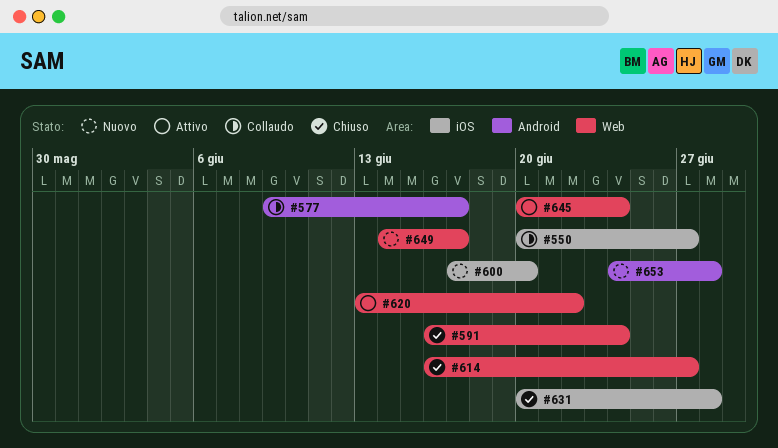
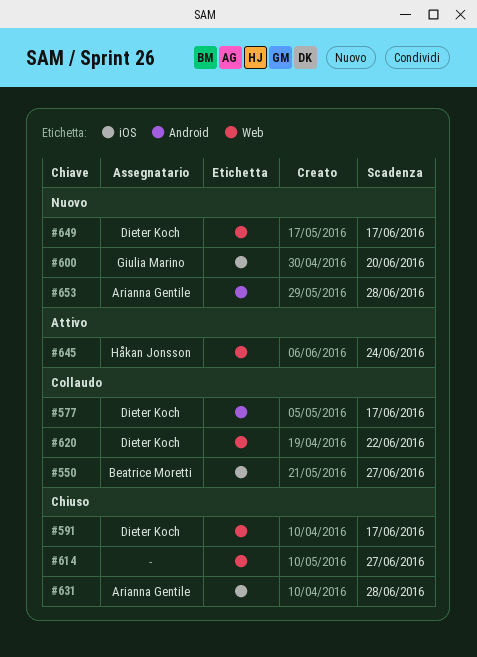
#591, due: Jun 24 -> Jun 17
#620, status: Attivo -> Collaudo

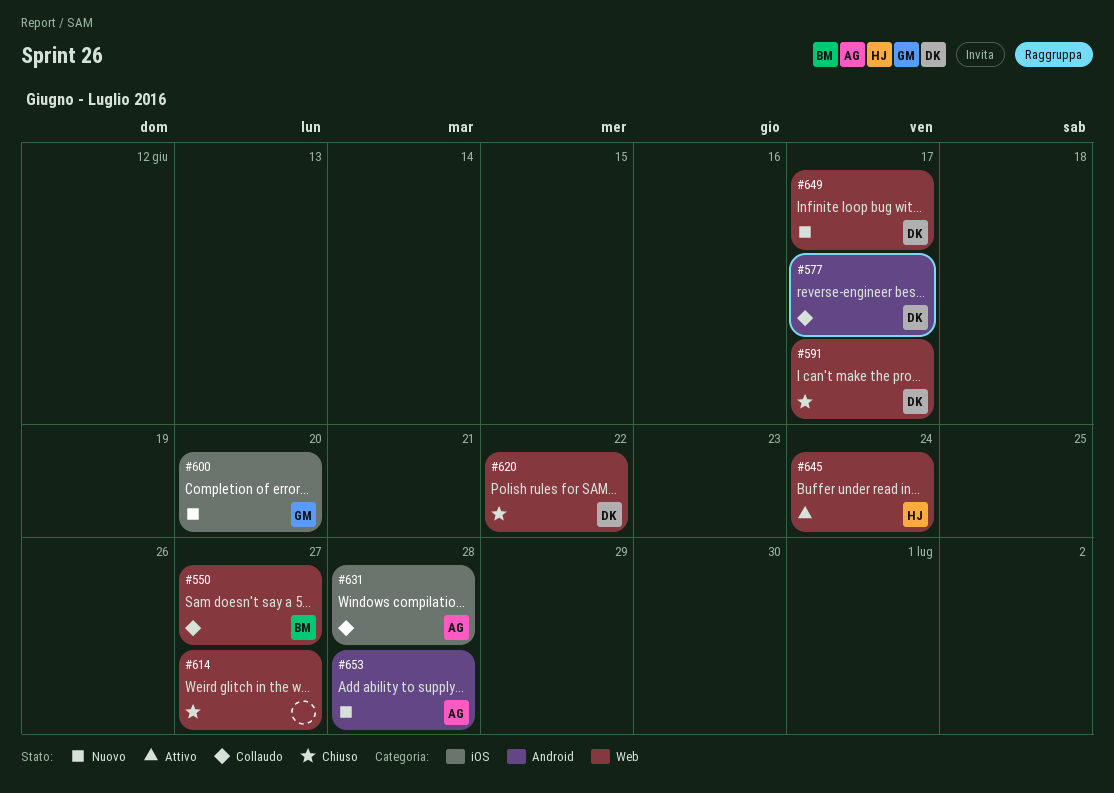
#550, label: iOS -> Web
#620, status: Collaudo -> Chiuso
#631, status: Chiuso -> Collaudo

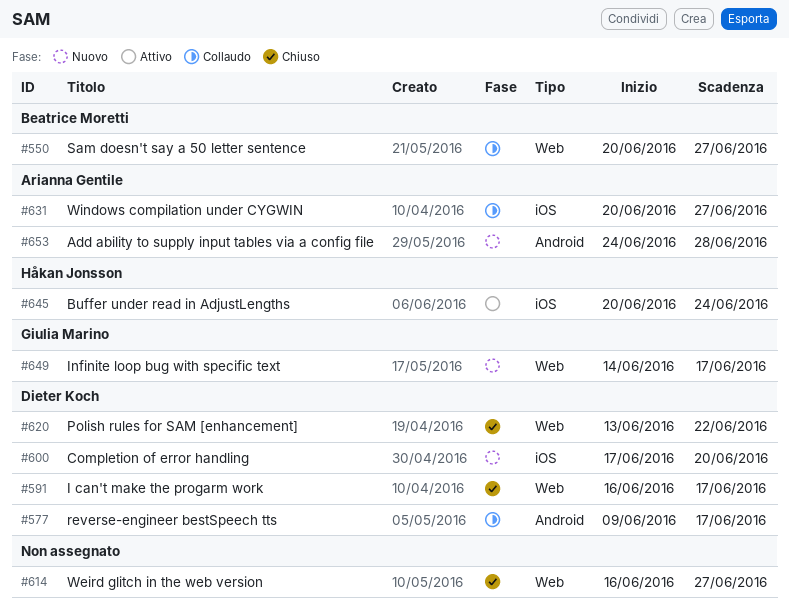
#600, owner: Giulia Marino -> Dieter Koch
#631, due: Jun 28 -> Jun 27
#645, label: Web -> iOS
#649, owner: Dieter Koch -> Giulia Marino

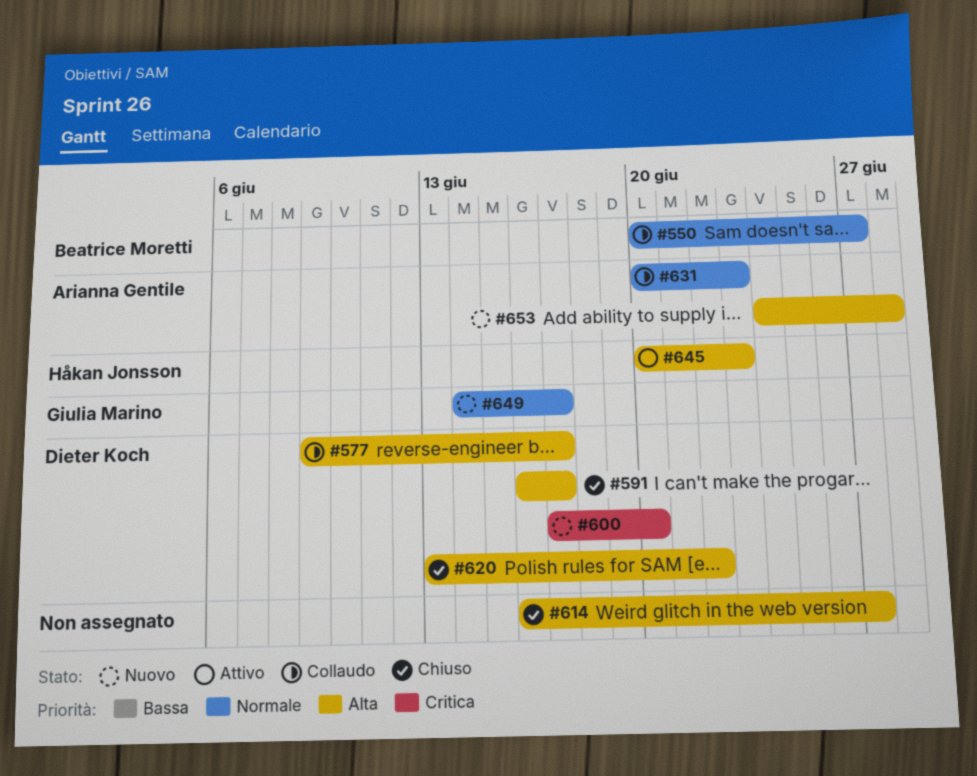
#631, due: Jun 27 -> Jun 23
#645, due: Jun 24 -> Jun 23

